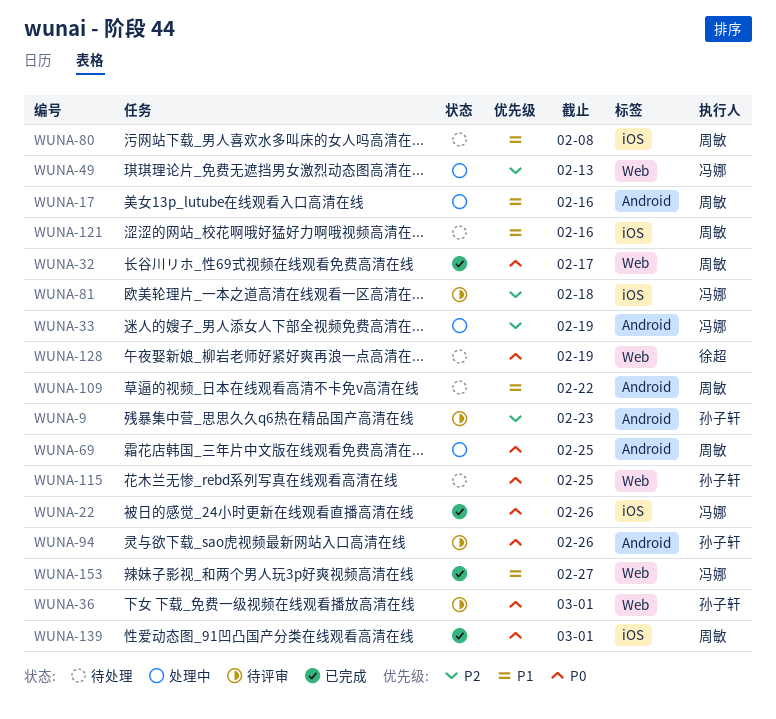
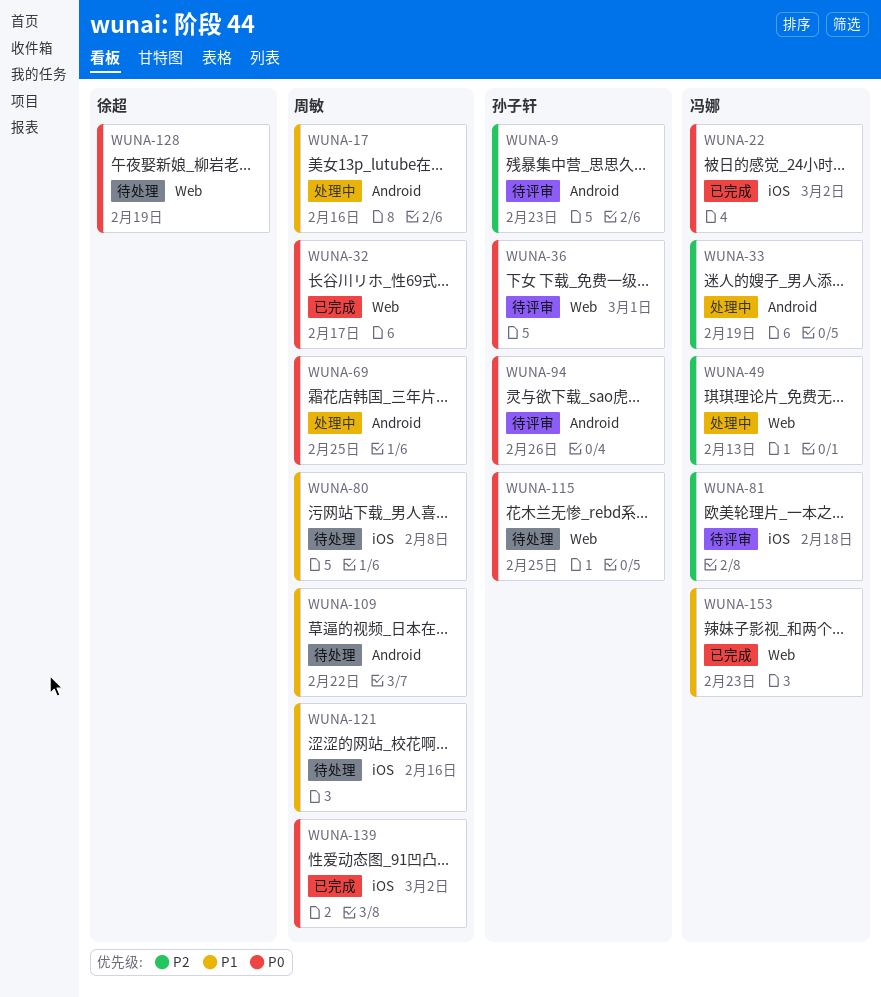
WUNA-22, due: Feb 26 -> Mar 2
WUNA-139, due: Mar 1 -> Mar 2
WUNA-153, due: Feb 27 -> Feb 23

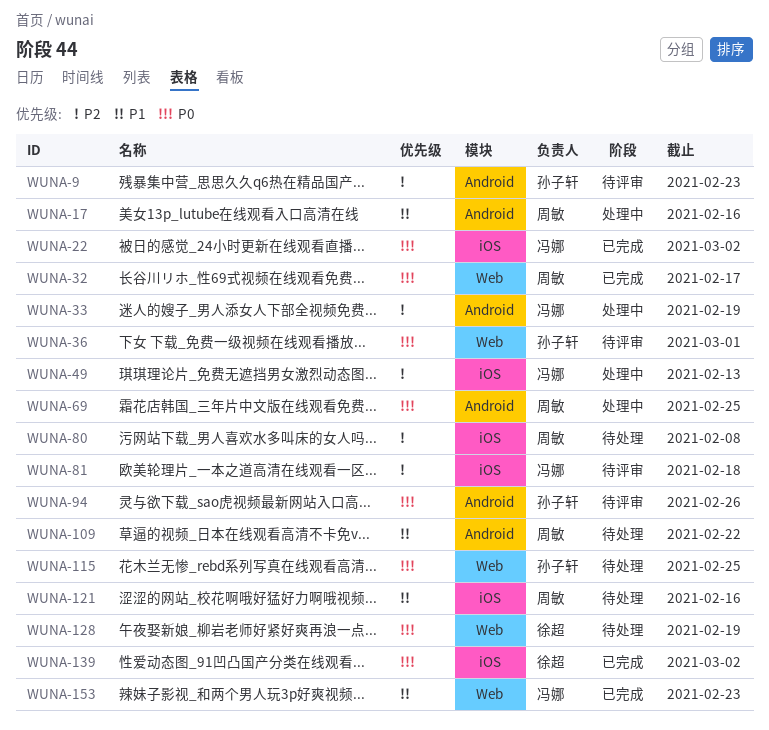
WUNA-49, label: Web -> iOS
WUNA-80, priority: P1 -> P2
WUNA-139, owner: 周敏 -> 徐超

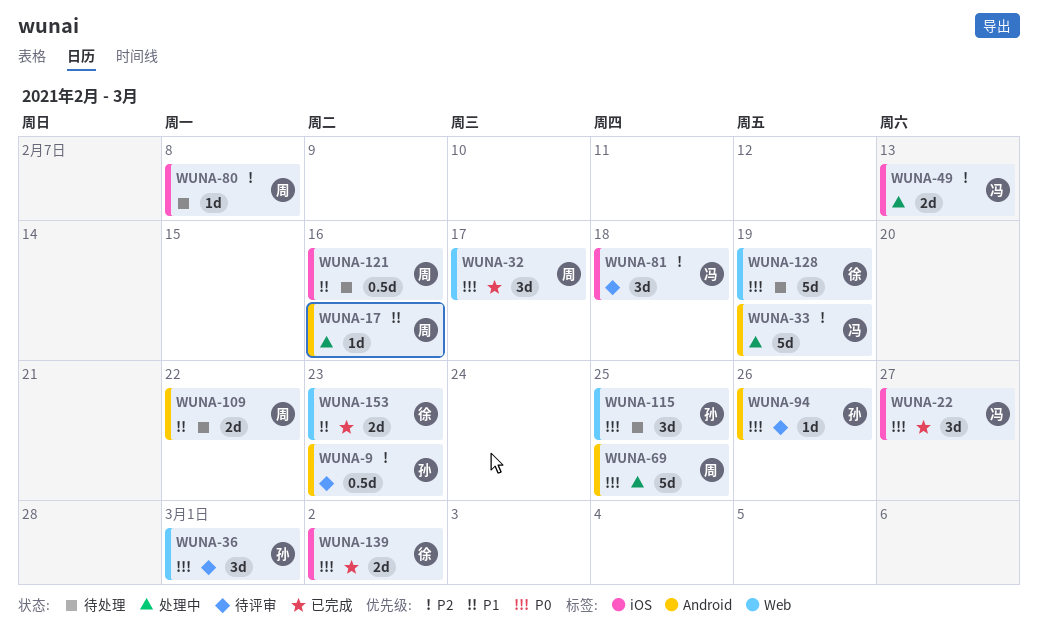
WUNA-22, due: Mar 2 -> Feb 27
WUNA-153, owner: 冯娜 -> 徐超

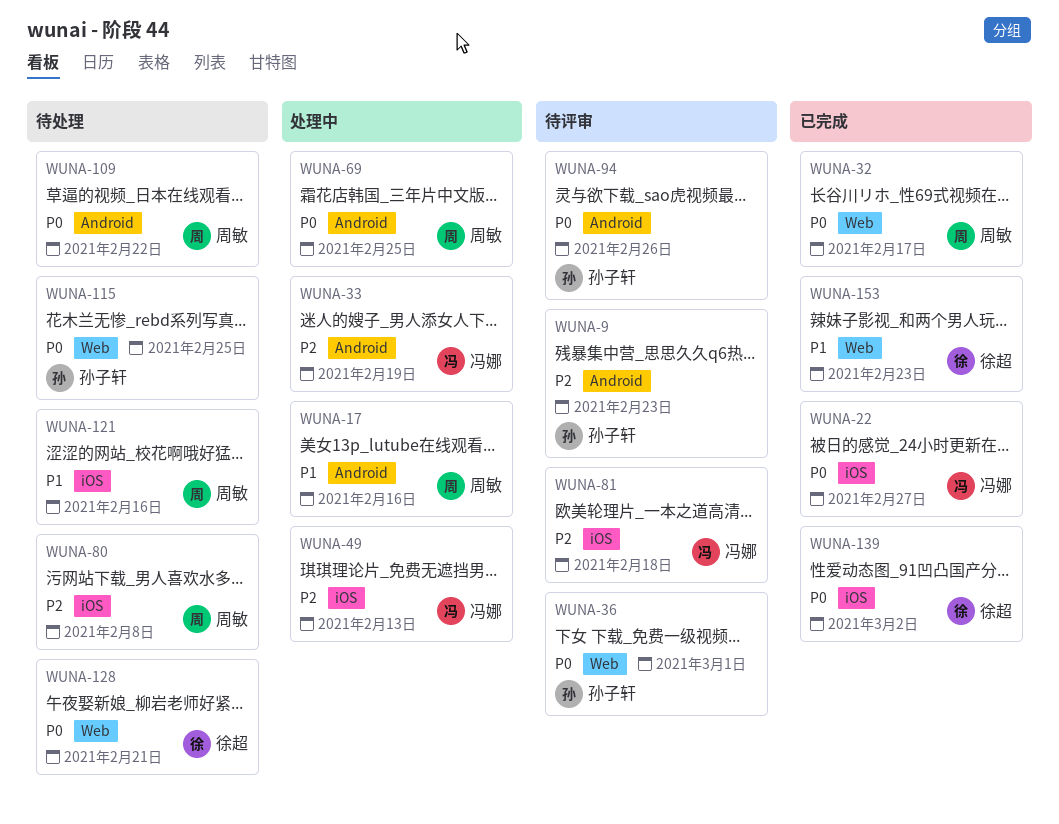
WUNA-109, priority: P1 -> P0
WUNA-128, due: Feb 19 -> Feb 21

